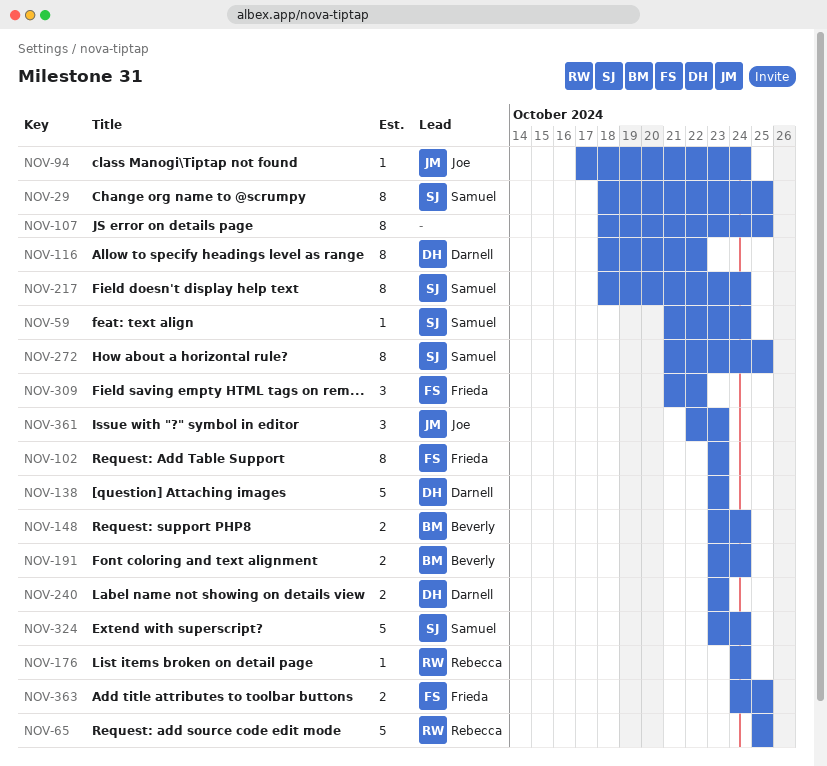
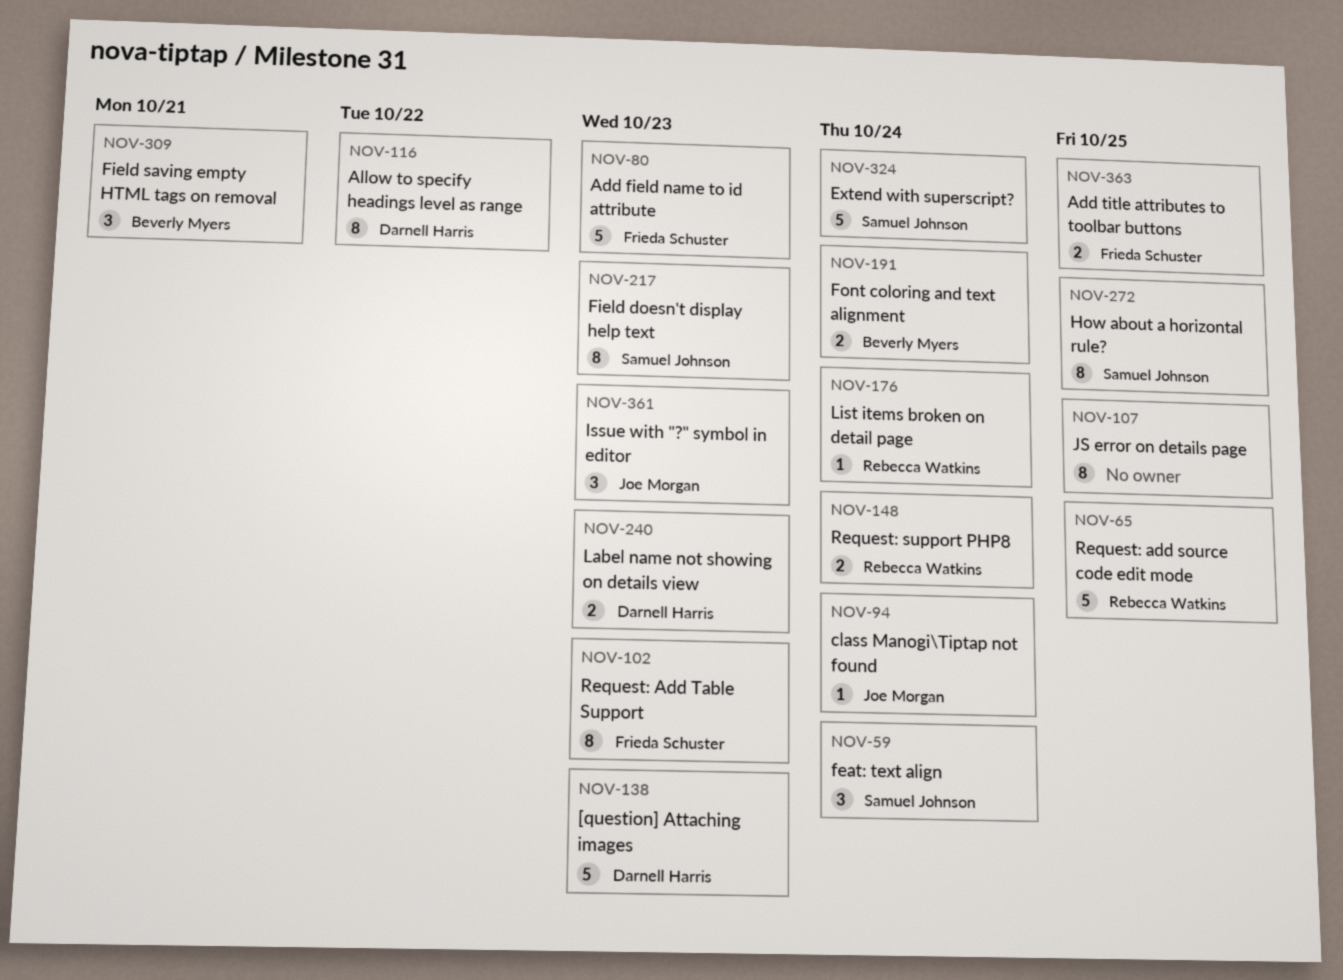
NOV-29: present -> none
NOV-59, estimate: 1 -> 3
NOV-80: none -> present
NOV-148, owner: Beverly Myers -> Rebecca Watkins
NOV-217, due: Oct 24 -> Oct 23
NOV-309, owner: Frieda Schuster -> Beverly Myers
NOV-309, due: Oct 22 -> Oct 21

